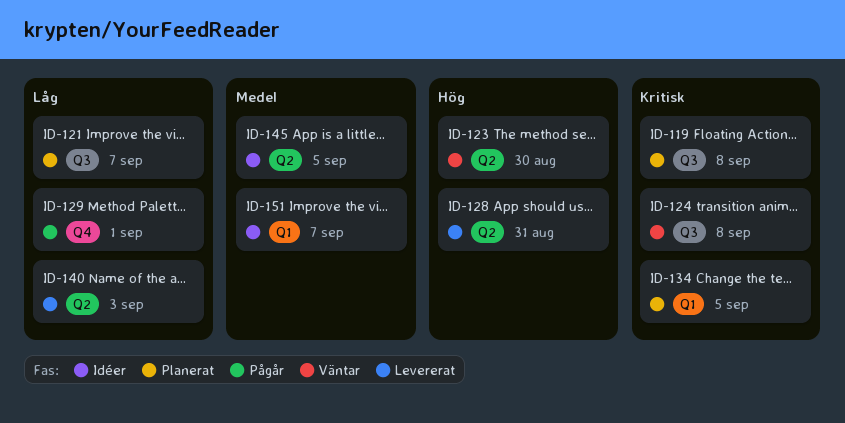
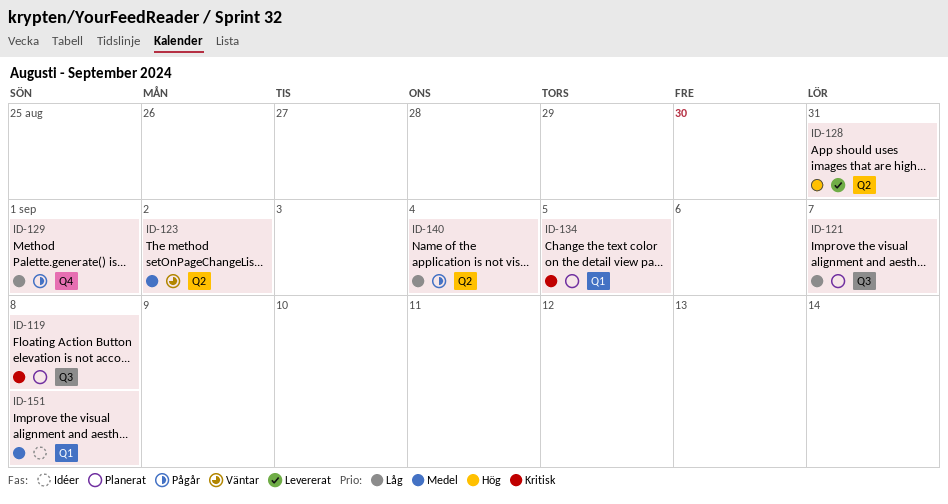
ID-123, priority: Hög -> Medel
ID-123, due: Aug 30 -> Sep 2
ID-124: present -> none
ID-140, status: Levererat -> Pågår
ID-140, due: Sep 3 -> Sep 4
ID-145: present -> none
ID-151, due: Sep 7 -> Sep 8

